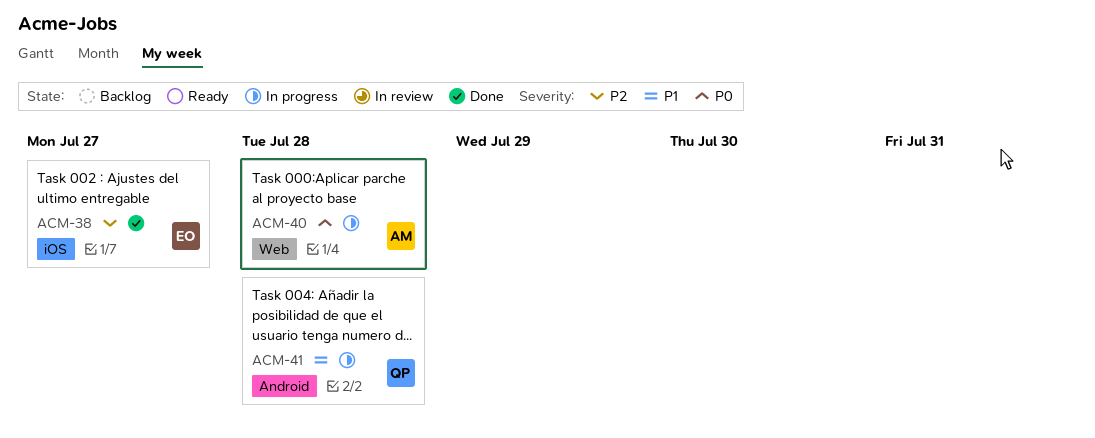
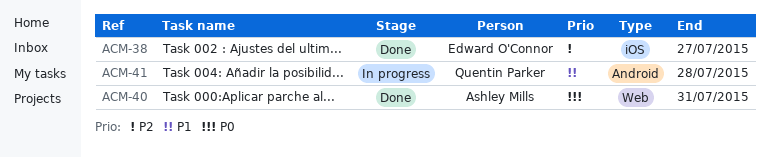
ACM-40, status: In progress -> Done
ACM-40, due: Jul 28 -> Jul 31

